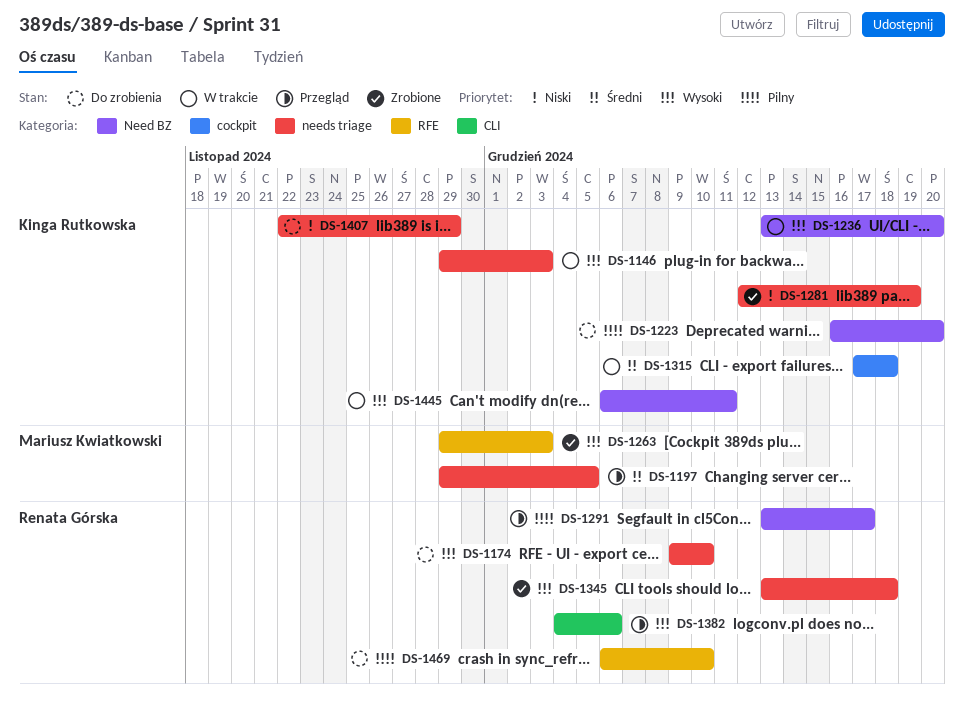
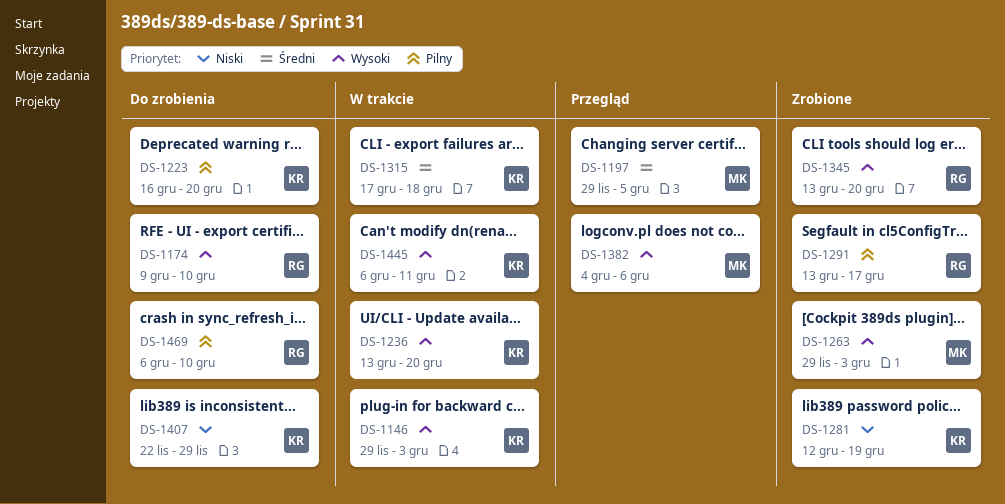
DS-1291, status: Przegląd -> Zrobione
DS-1345, due: Dec 18 -> Dec 20
DS-1382, owner: Renata Górska -> Mariusz Kwiatkowski

